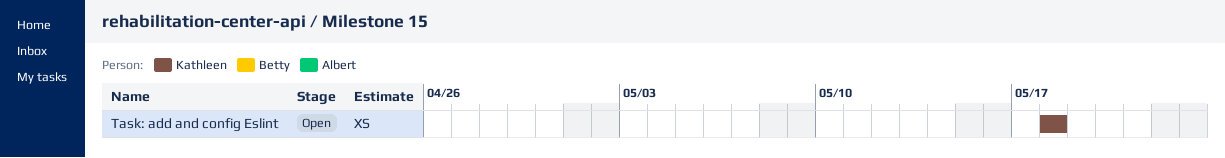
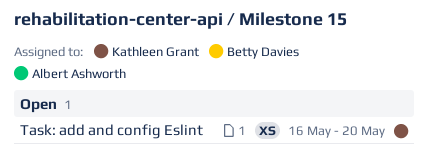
Task: add and config Eslint, start: May 18 -> May 16
Task: add and config Eslint, due: May 18 -> May 20

